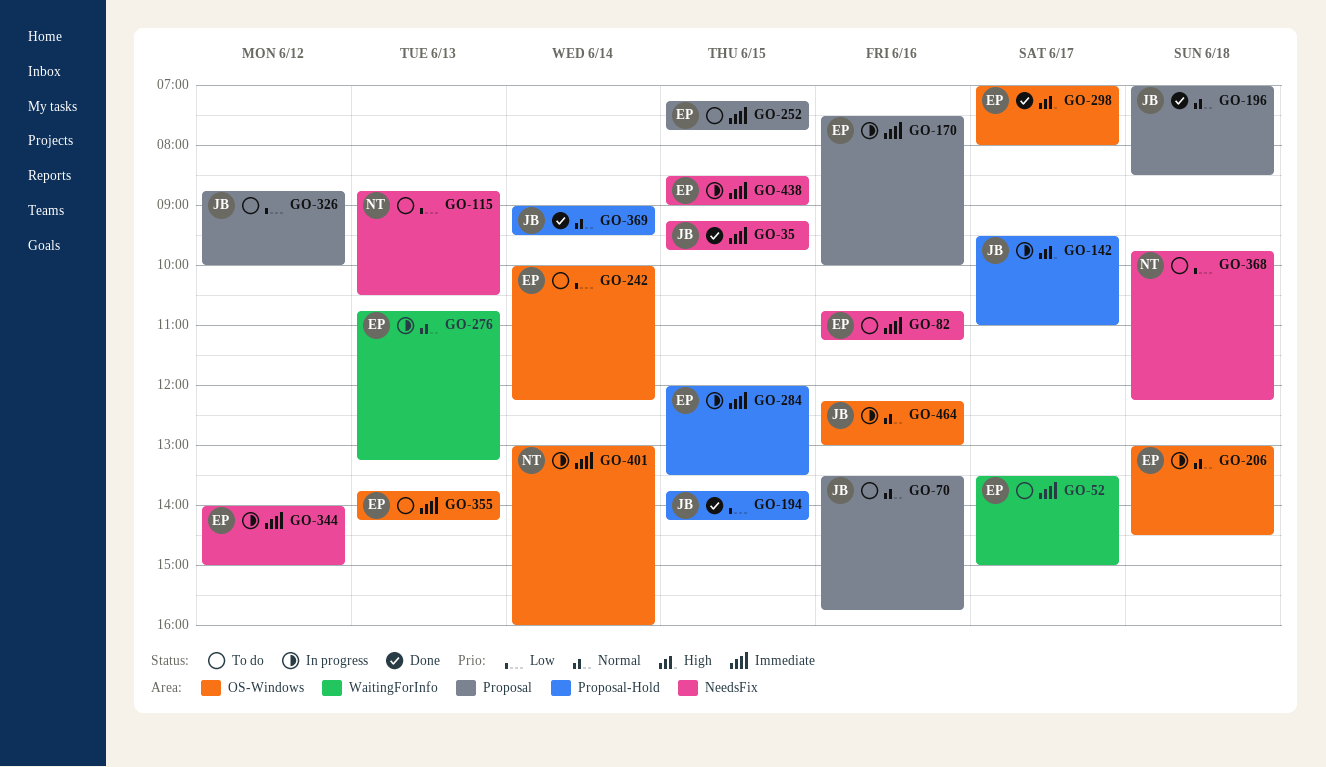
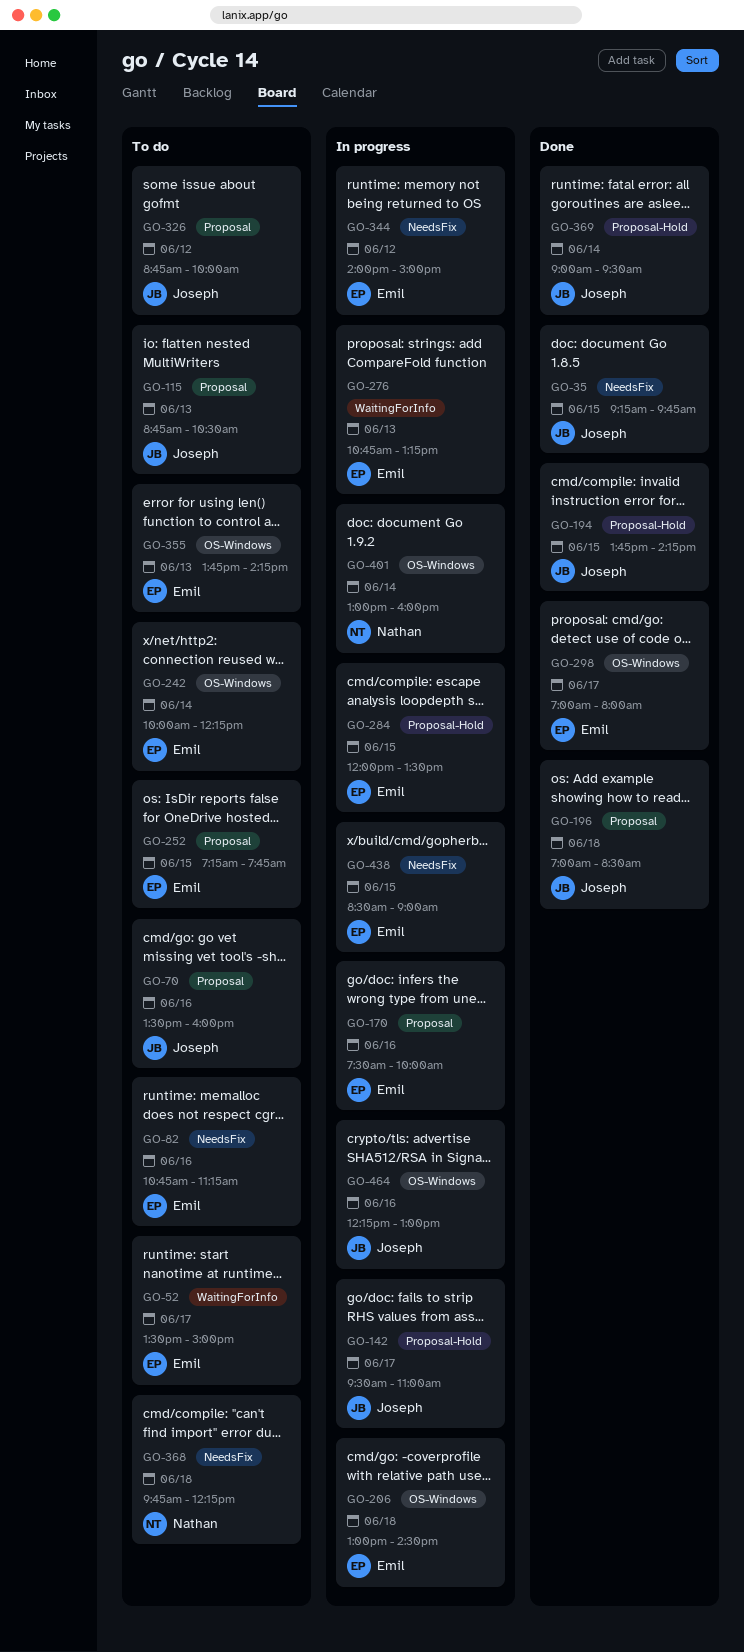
GO-70, ends: 15:45 -> 16:00
GO-115, owner: Nathan -> Joseph
GO-115, label: NeedsFix -> Proposal

